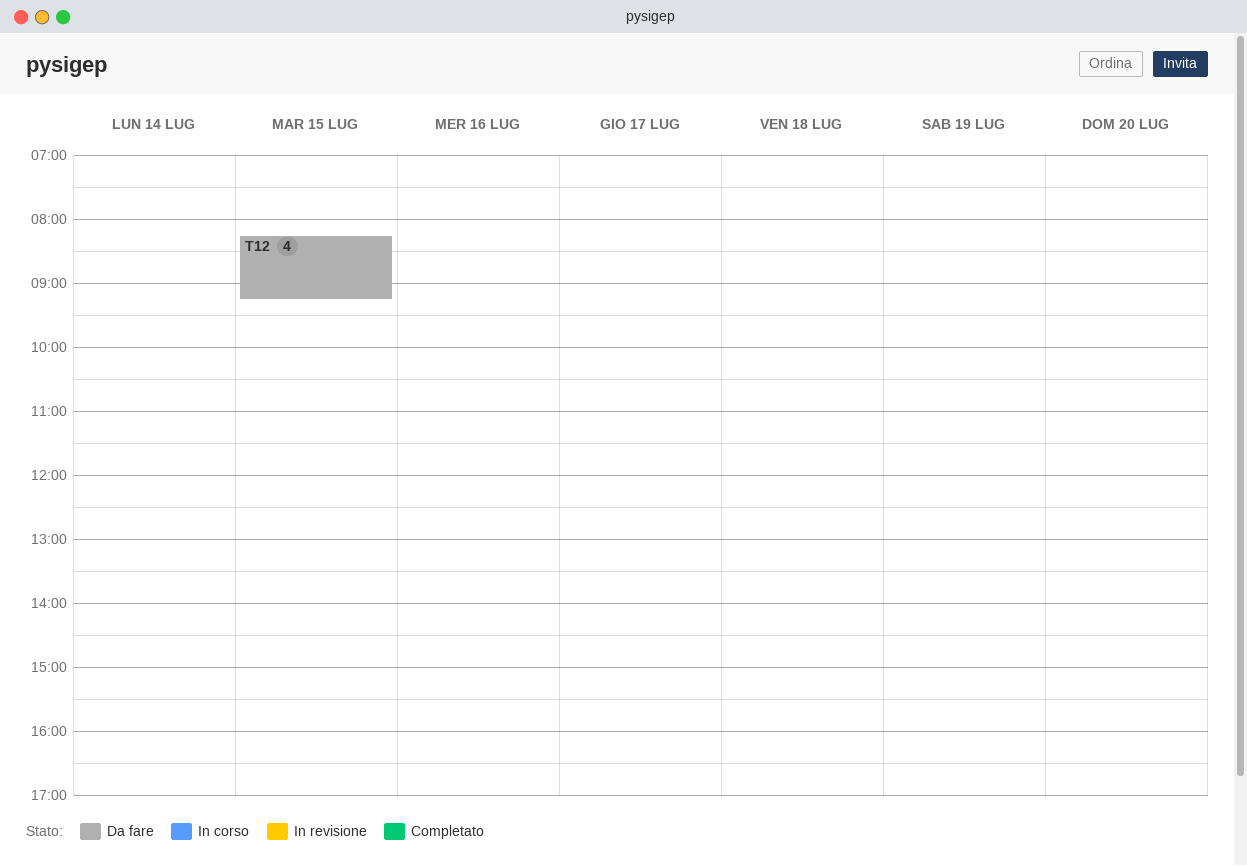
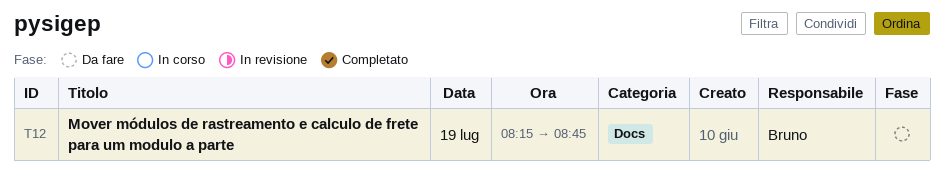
T12, day: Jul 15 -> Jul 19
T12, ends: 09:15 -> 08:45

